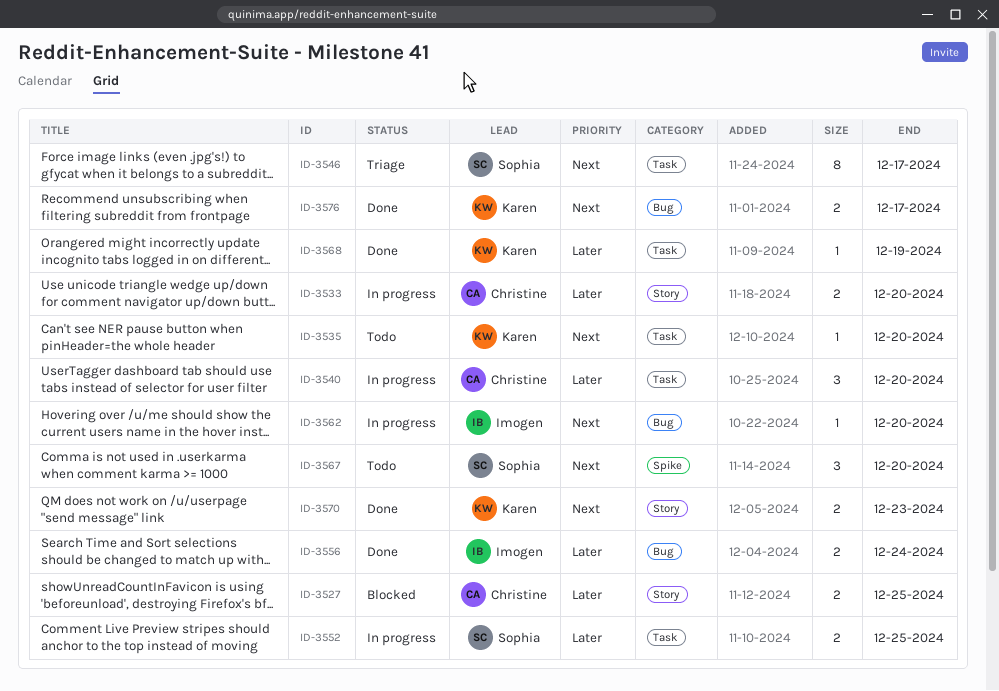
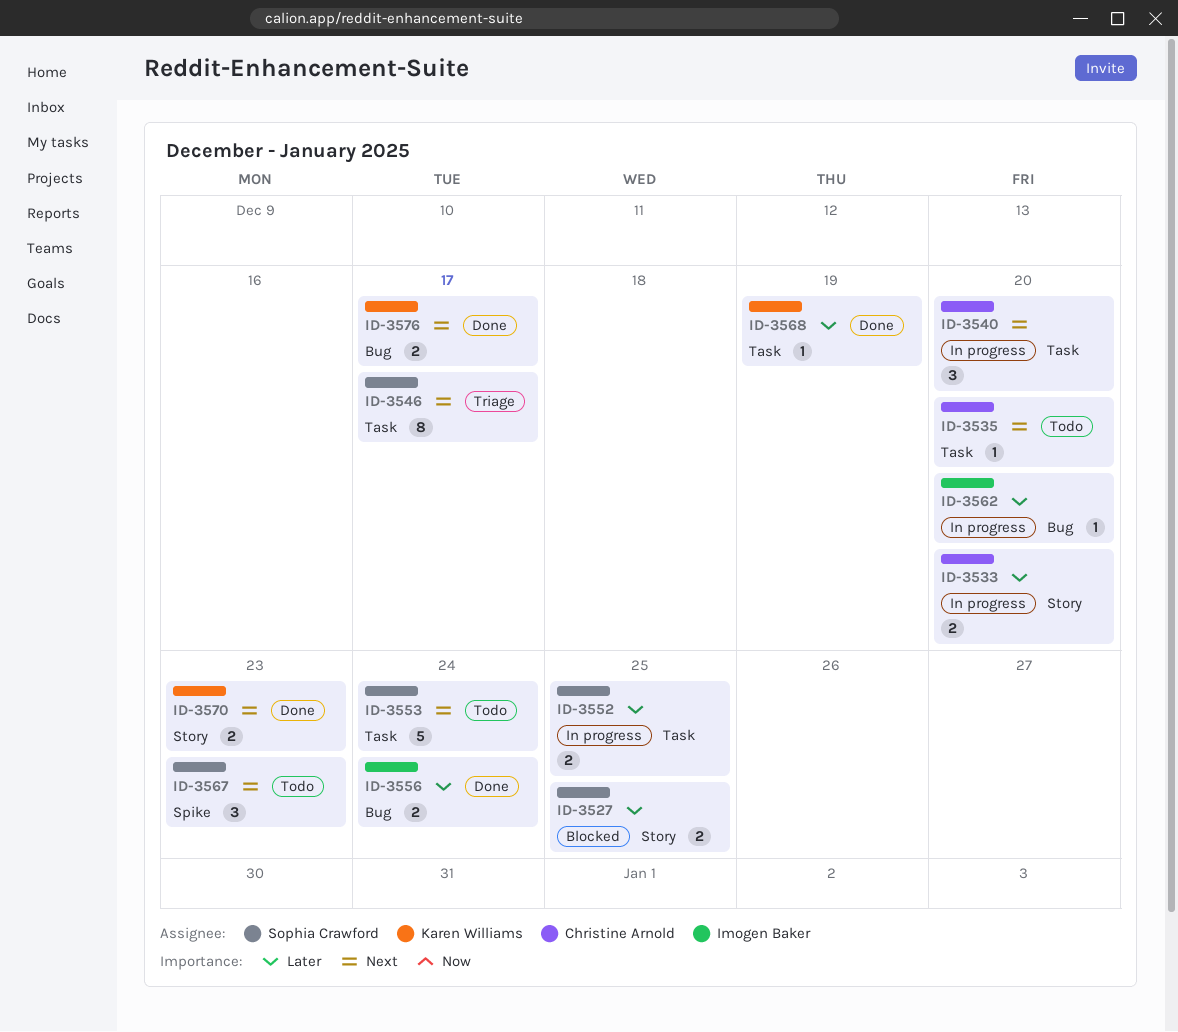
ID-3527, owner: Christine Arnold -> Sophia Crawford
ID-3535, owner: Karen Williams -> Christine Arnold
ID-3540, priority: Later -> Next
ID-3553: none -> present
ID-3562, priority: Next -> Later
ID-3567, due: Dec 20 -> Dec 23

